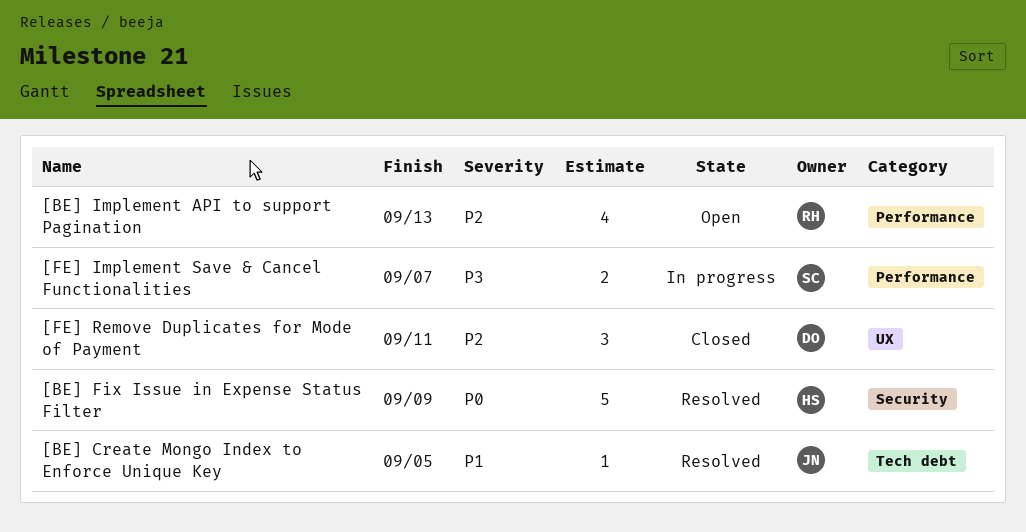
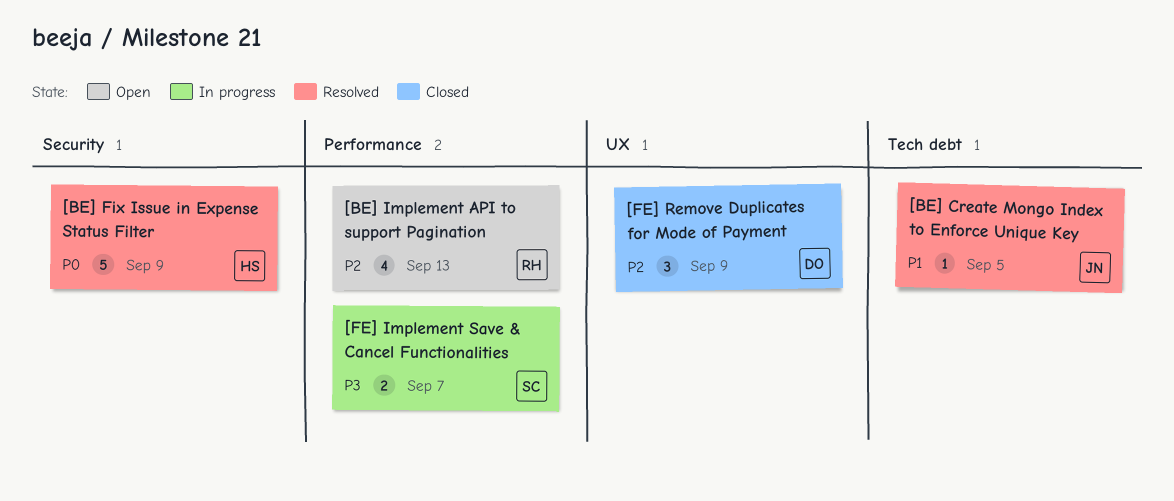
[FE] Remove Duplicates for Mode of Payment, due: Sep 11 -> Sep 9

